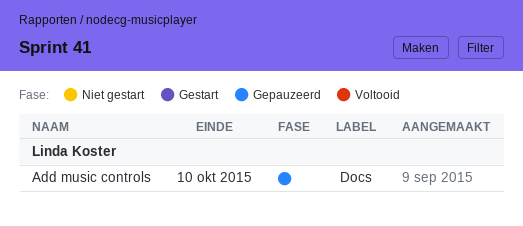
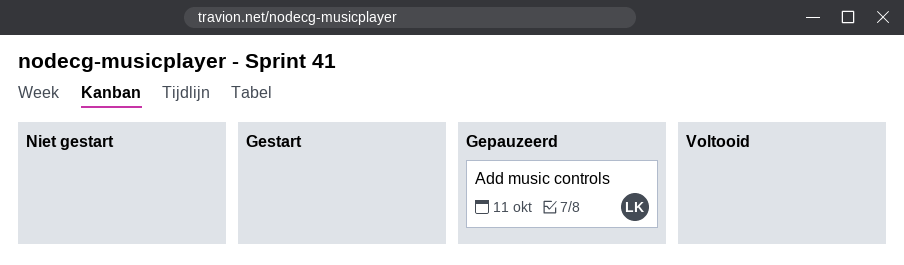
Add music controls, due: Oct 10 -> Oct 11

